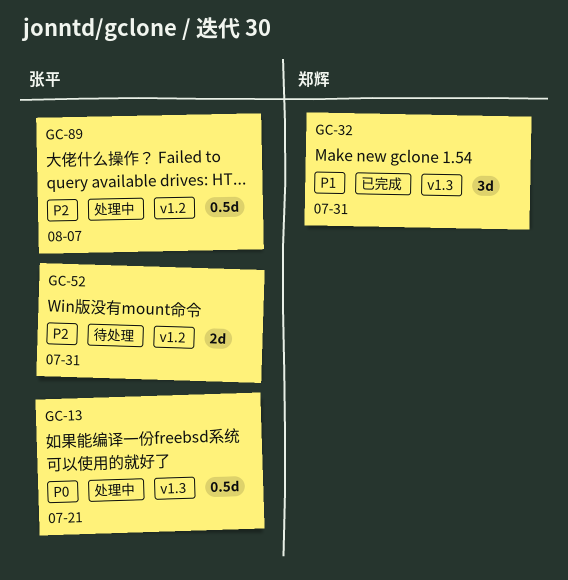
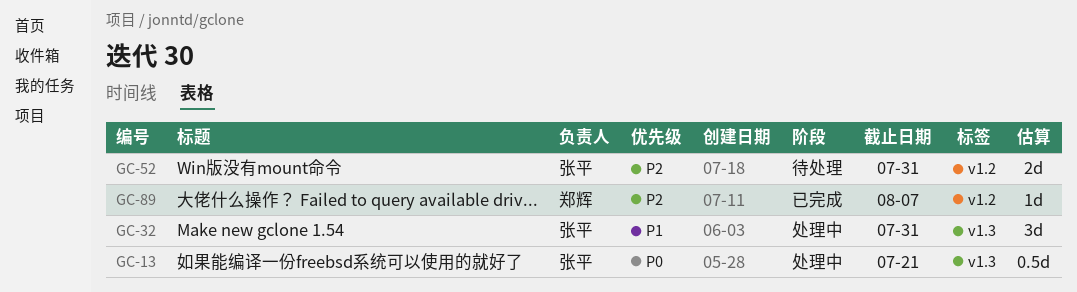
GC-32, status: 已完成 -> 处理中
GC-32, owner: 郑辉 -> 张平
GC-89, status: 处理中 -> 已完成
GC-89, owner: 张平 -> 郑辉
GC-89, estimate: 0.5d -> 1d

